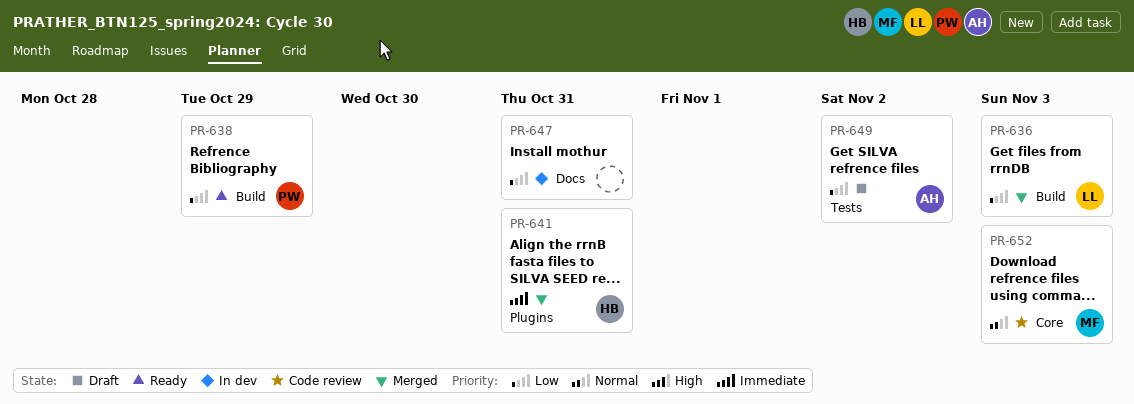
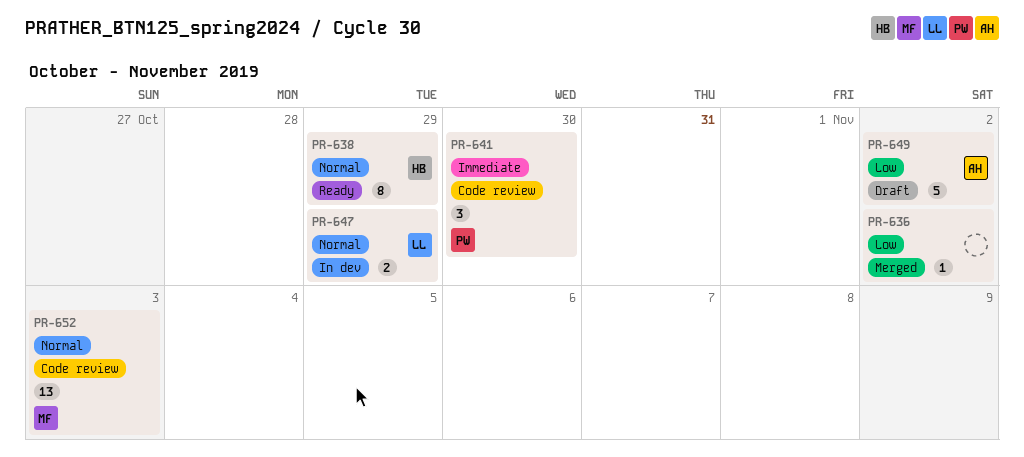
PR-636, owner: LL -> none
PR-636, due: Nov 3 -> Nov 2
PR-638, owner: PW -> HB
PR-638, priority: Low -> Normal
PR-641, status: Merged -> Code review
PR-641, owner: HB -> PW
PR-641, due: Oct 31 -> Oct 30
PR-647, owner: none -> LL
PR-647, priority: Low -> Normal
PR-647, due: Oct 31 -> Oct 29

